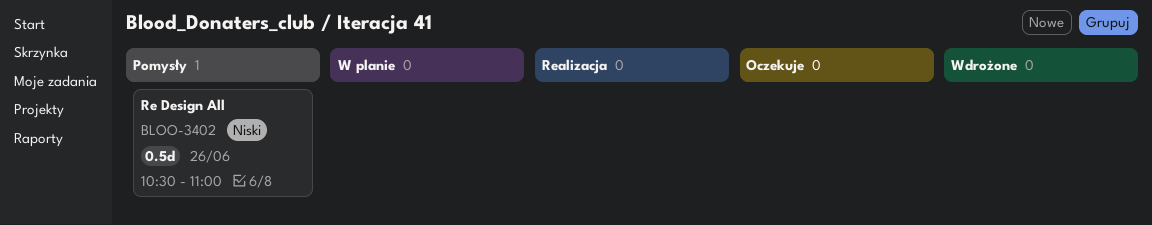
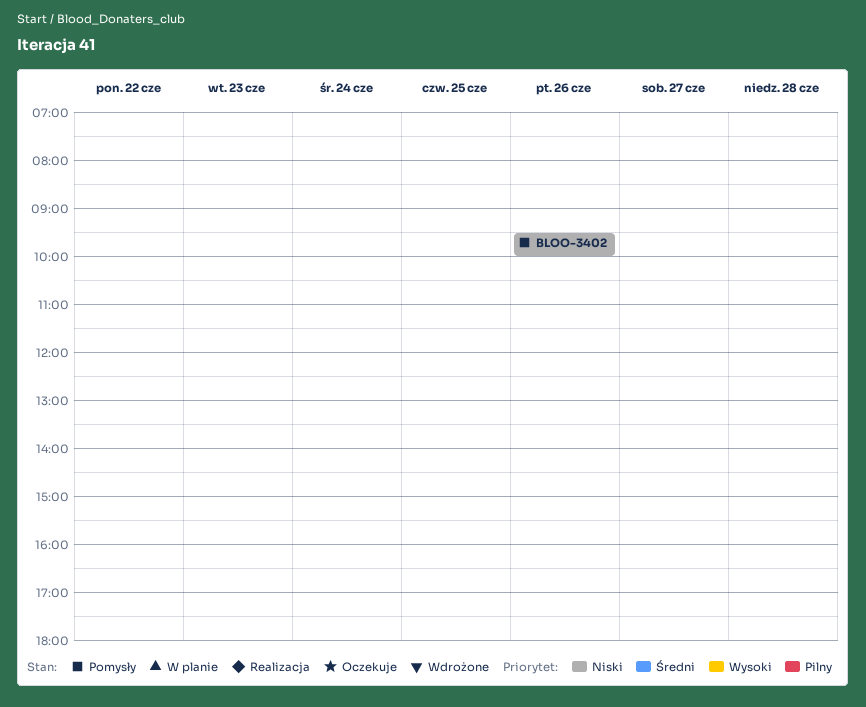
BLOO-3402, begins: 10:30 -> 09:30
BLOO-3402, ends: 11:00 -> 10:00

